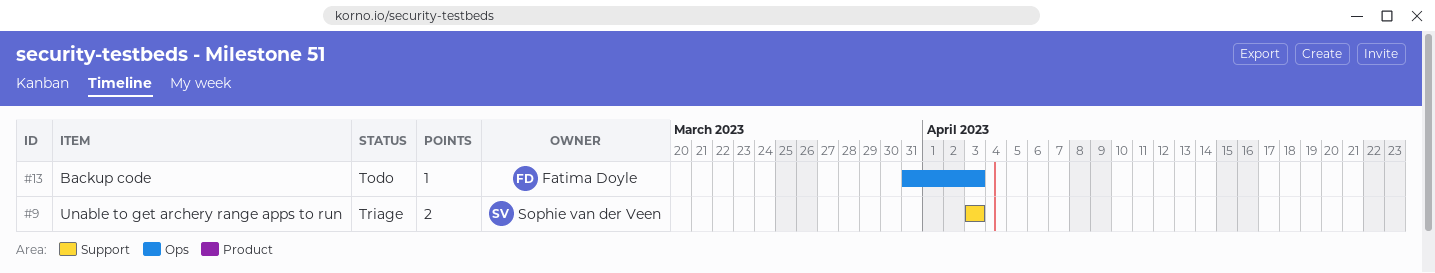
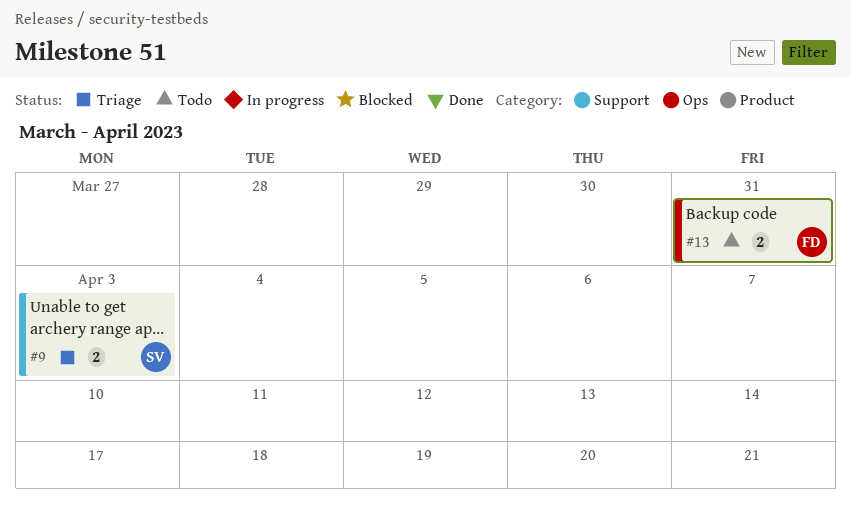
#13, estimate: 1 -> 2
#13, due: Apr 3 -> Mar 31

